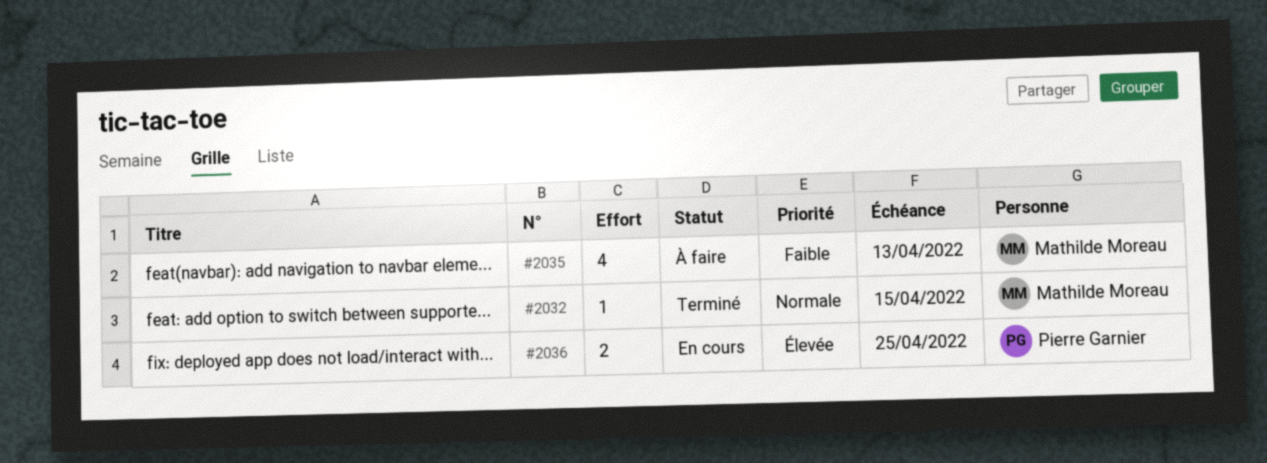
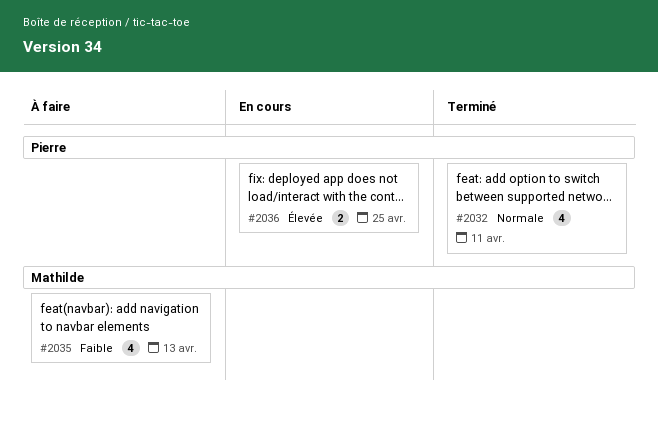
#2032, owner: Mathilde Moreau -> Pierre Garnier
#2032, estimate: 1 -> 4
#2032, due: Apr 15 -> Apr 11

